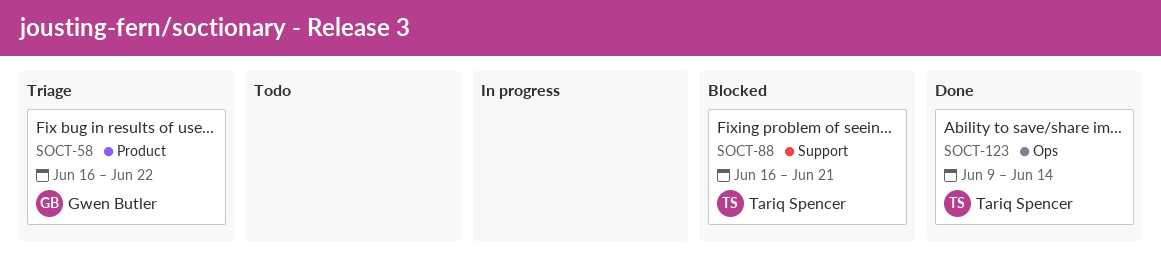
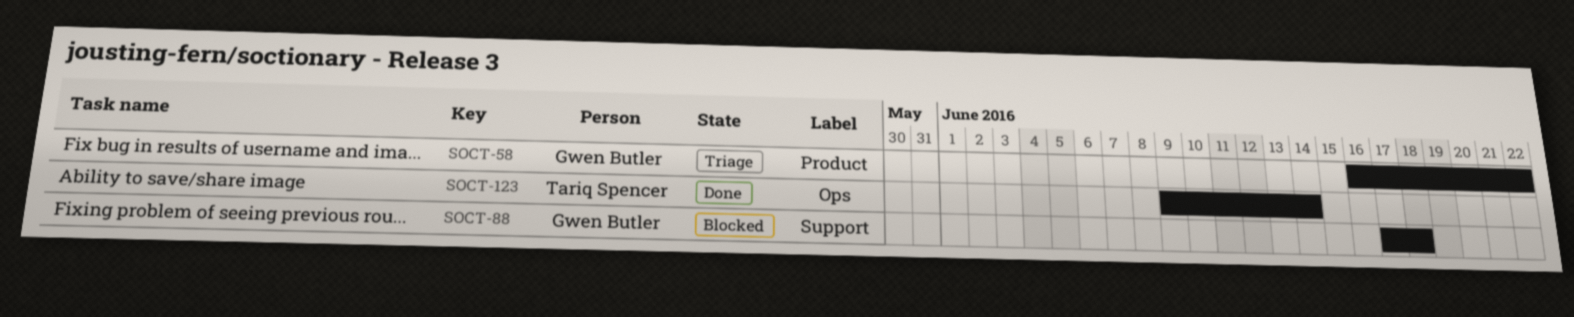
SOCT-88, owner: Tariq Spencer -> Gwen Butler
SOCT-88, start: Jun 16 -> Jun 17
SOCT-88, due: Jun 21 -> Jun 18

